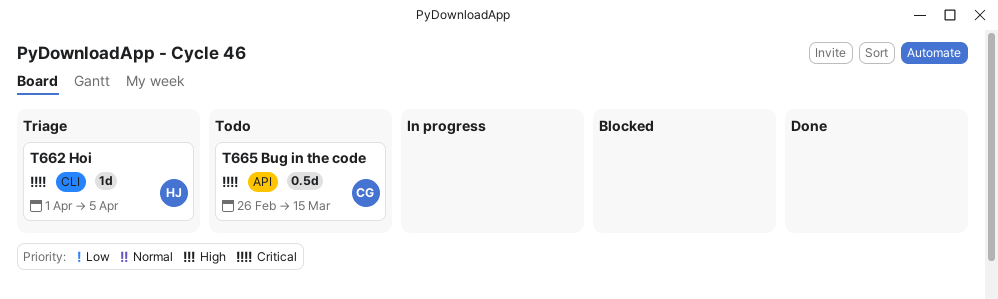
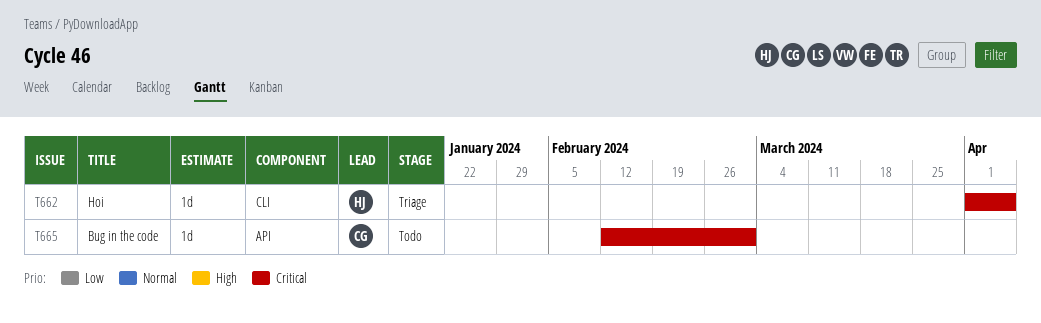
T665, estimate: 0.5d -> 1d
T665, start: Feb 26 -> Feb 12
T665, due: Mar 15 -> Mar 1

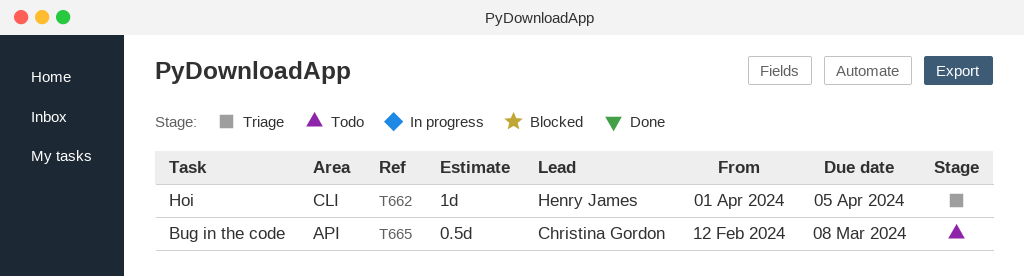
T665, estimate: 1d -> 0.5d
T665, due: Mar 1 -> Mar 8

